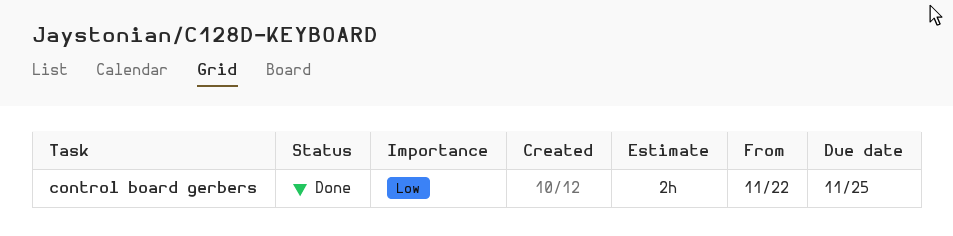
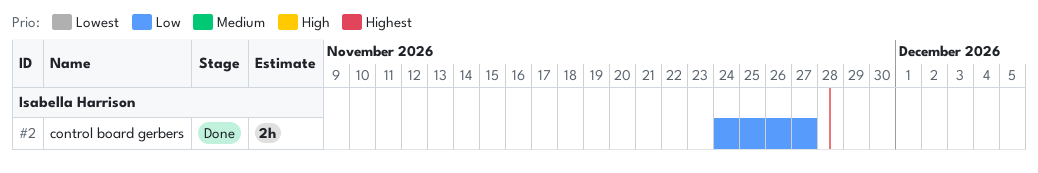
control board gerbers, start: Nov 22 -> Nov 24
control board gerbers, due: Nov 25 -> Nov 27

